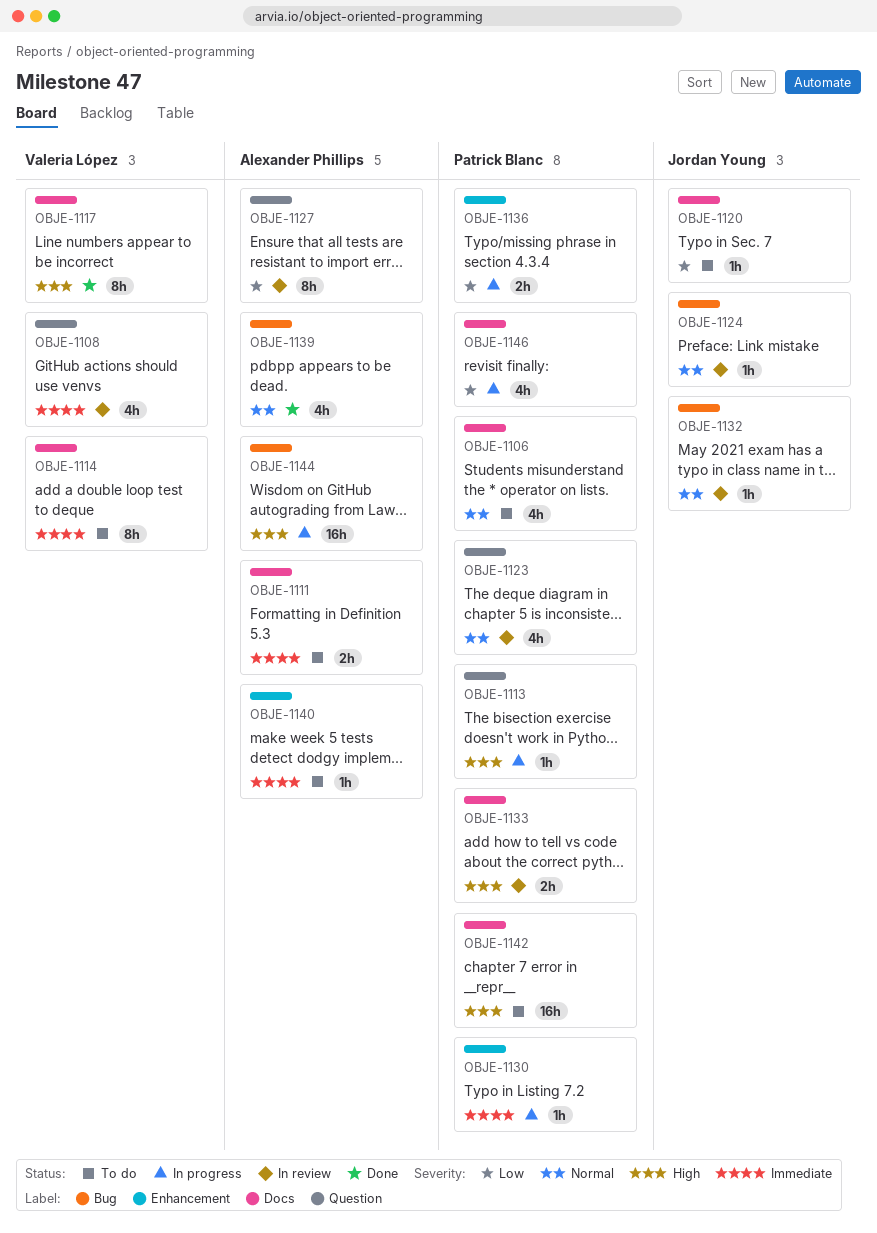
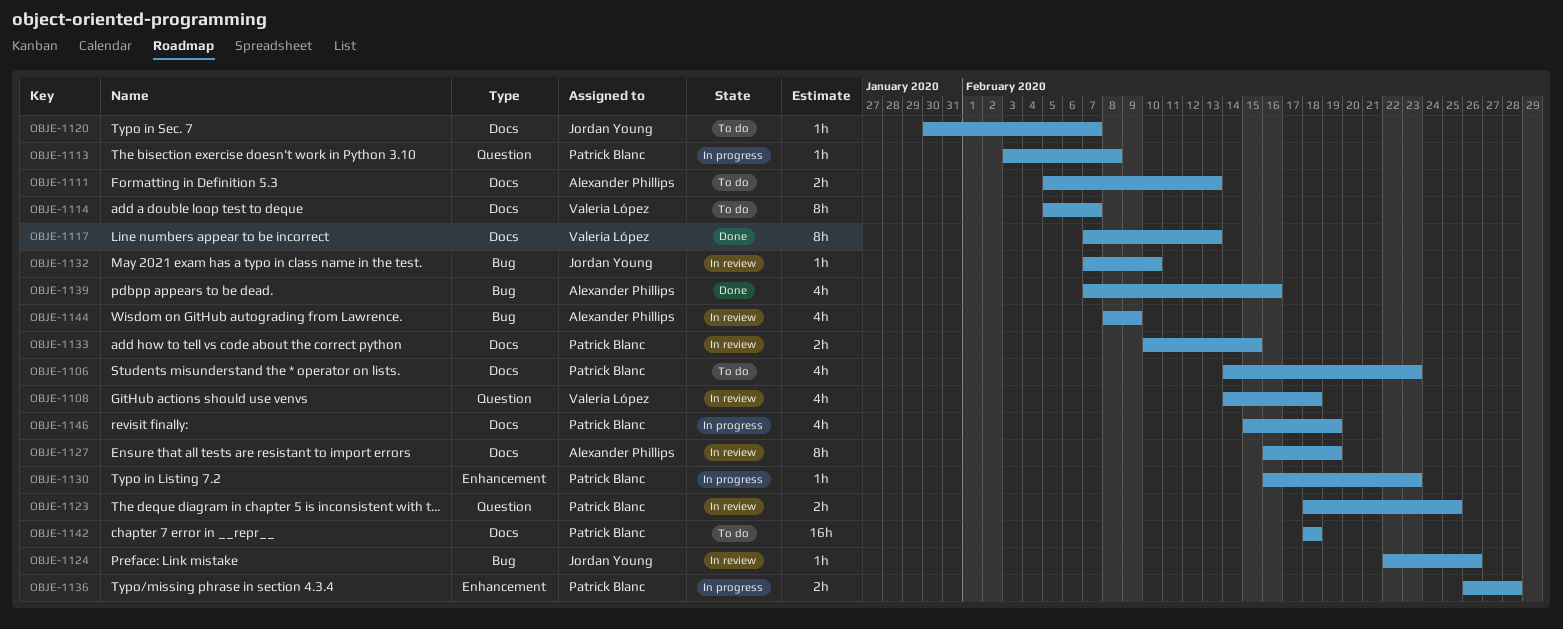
OBJE-1123, estimate: 4h -> 2h
OBJE-1127, label: Question -> Docs
OBJE-1140: present -> none
OBJE-1144, status: In progress -> In review
OBJE-1144, estimate: 16h -> 4h

